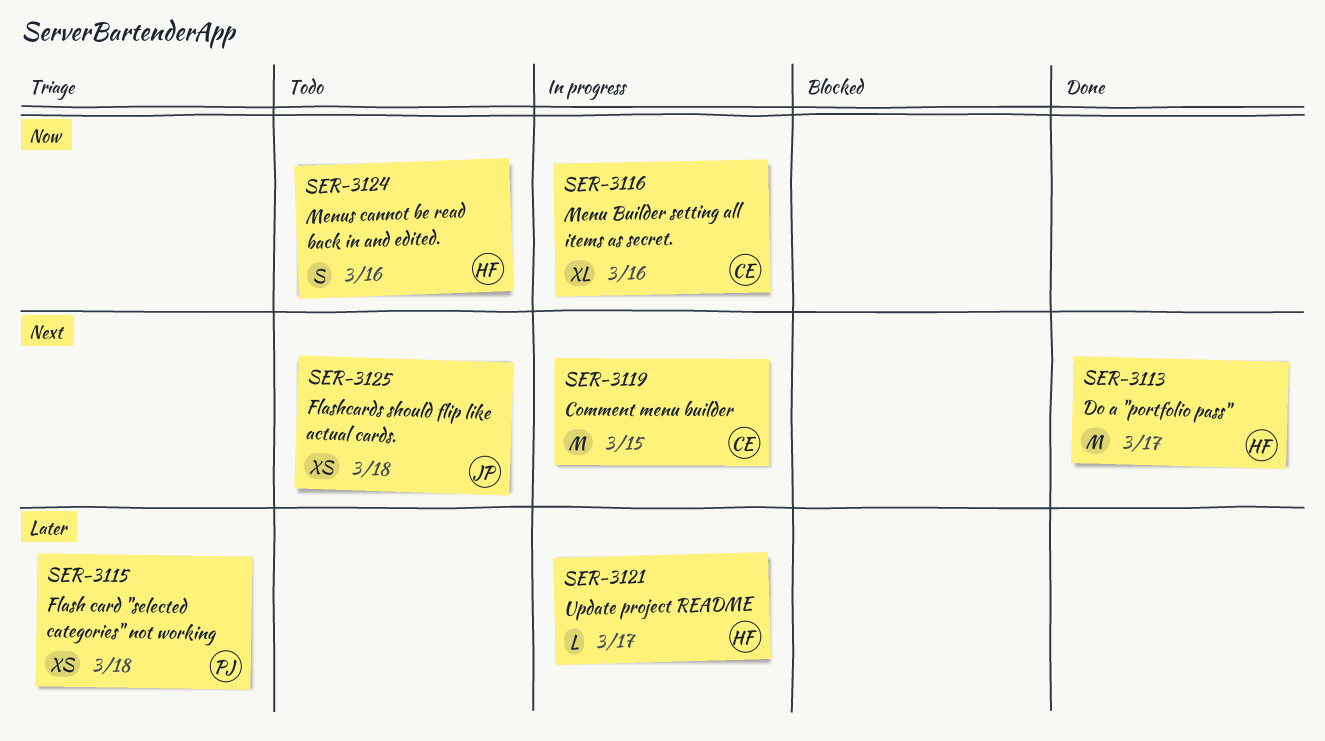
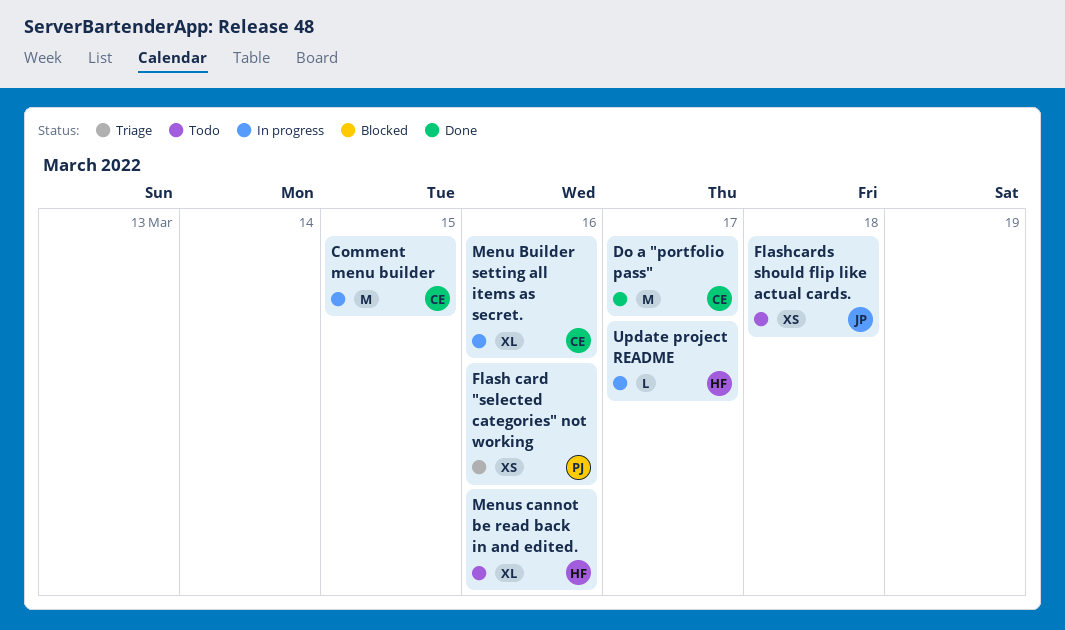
Do a "portfolio pass", owner: HF -> CE
Flash card "selected categories" not working, due: Mar 18 -> Mar 16
Menus cannot be read back in and edited., estimate: S -> XL

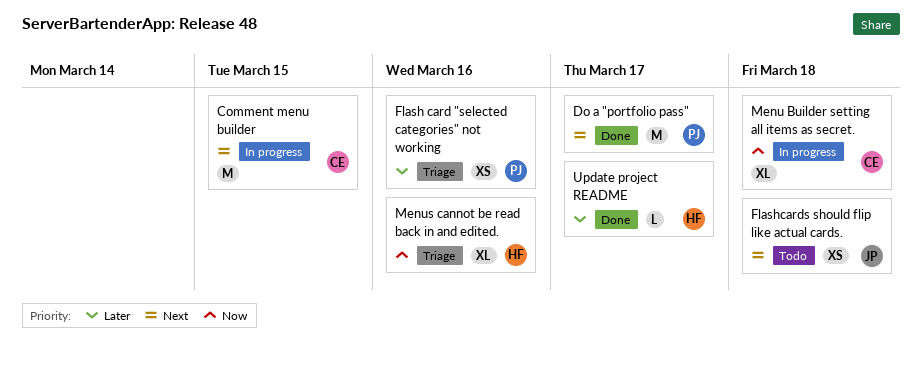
Do a "portfolio pass", owner: CE -> PJ
Menu Builder setting all items as secret., due: Mar 16 -> Mar 18
Menus cannot be read back in and edited., status: Todo -> Triage
Update project README, status: In progress -> Done

